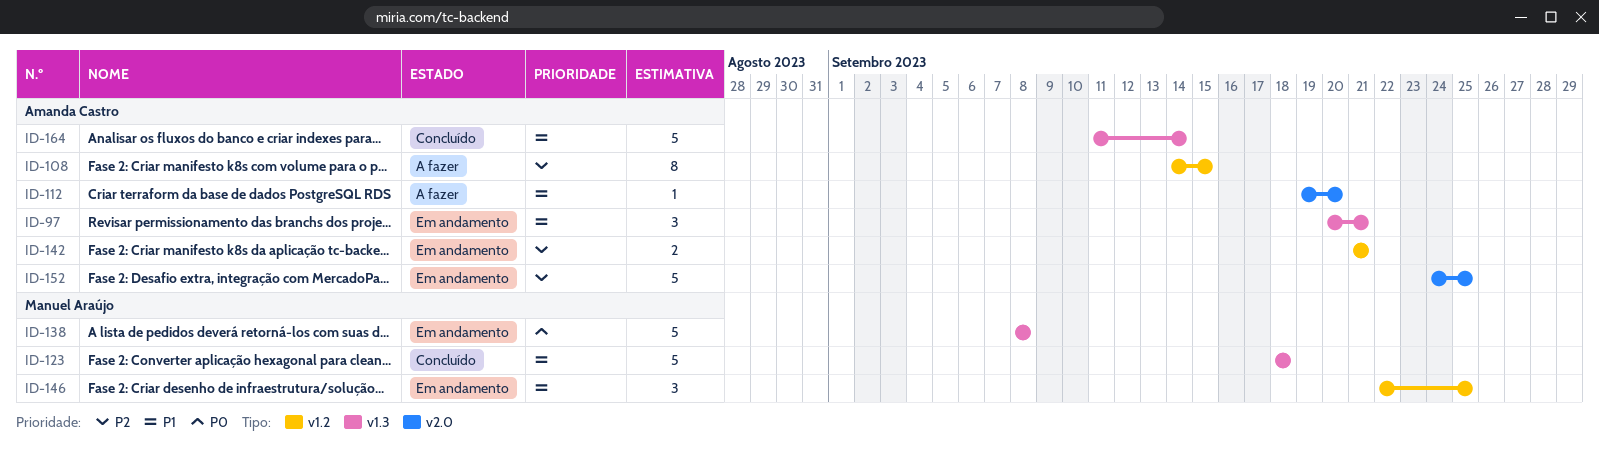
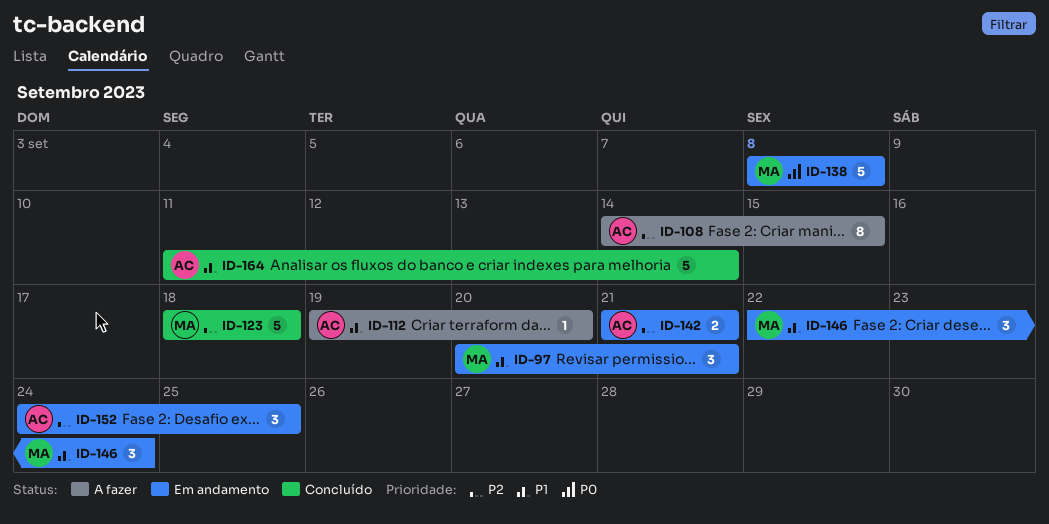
ID-97, owner: Amanda Castro -> Manuel Araújo
ID-123, priority: P1 -> P2
ID-146, due: Sep 25 -> Sep 24
ID-152, estimate: 5 -> 3

